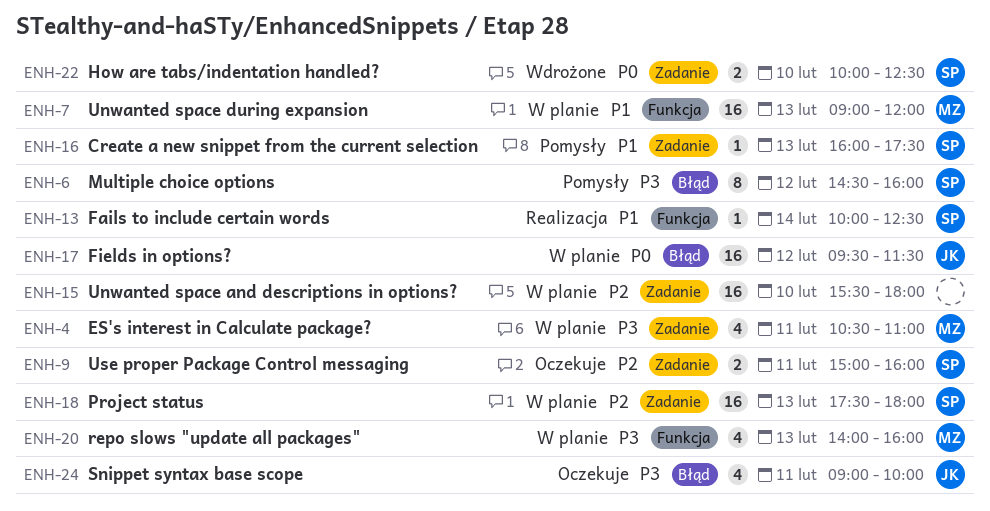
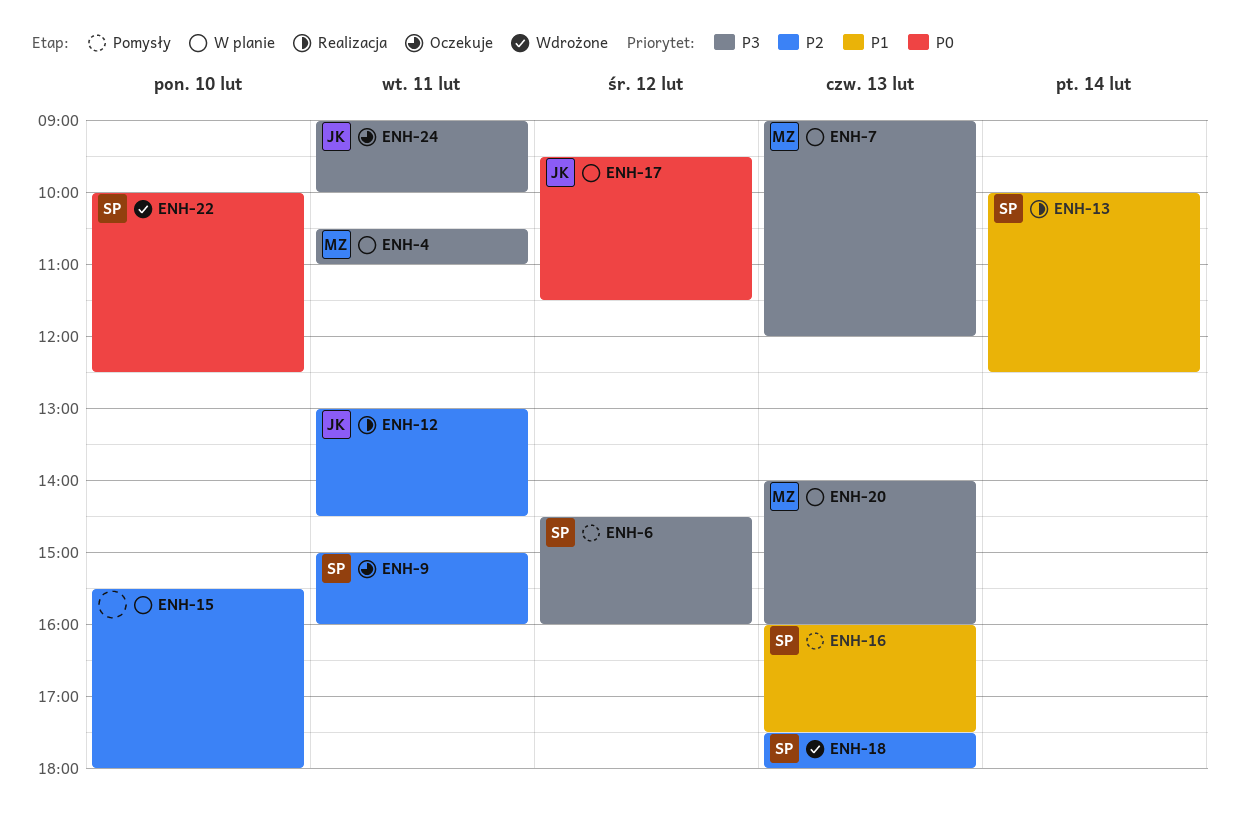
ENH-7, priority: P1 -> P3
ENH-12: none -> present
ENH-18, status: W planie -> Wdrożone

